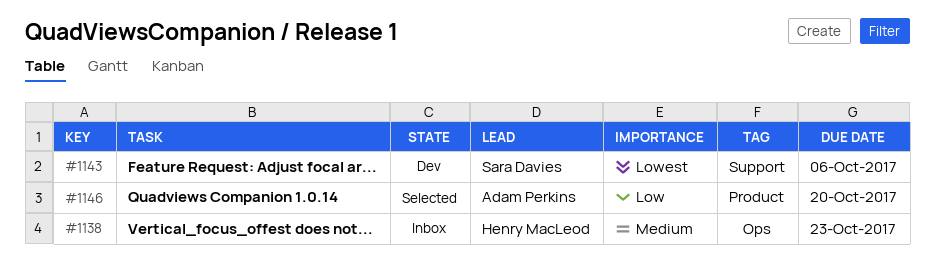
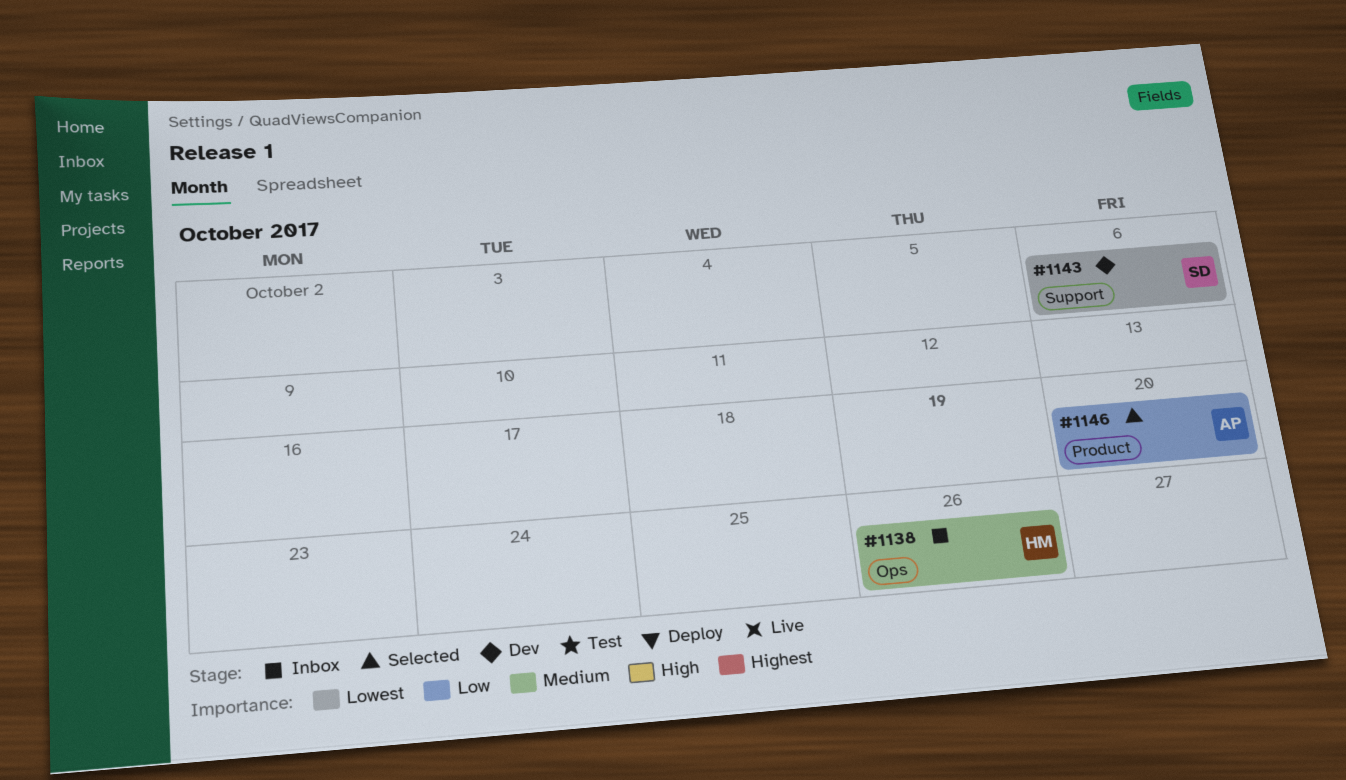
#1138, due: Oct 23 -> Oct 26

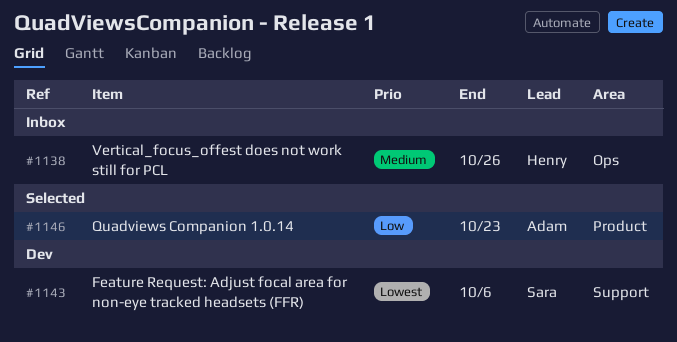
#1146, due: Oct 20 -> Oct 23

